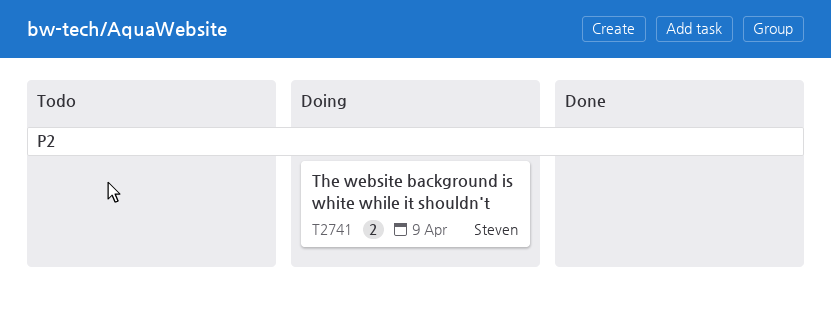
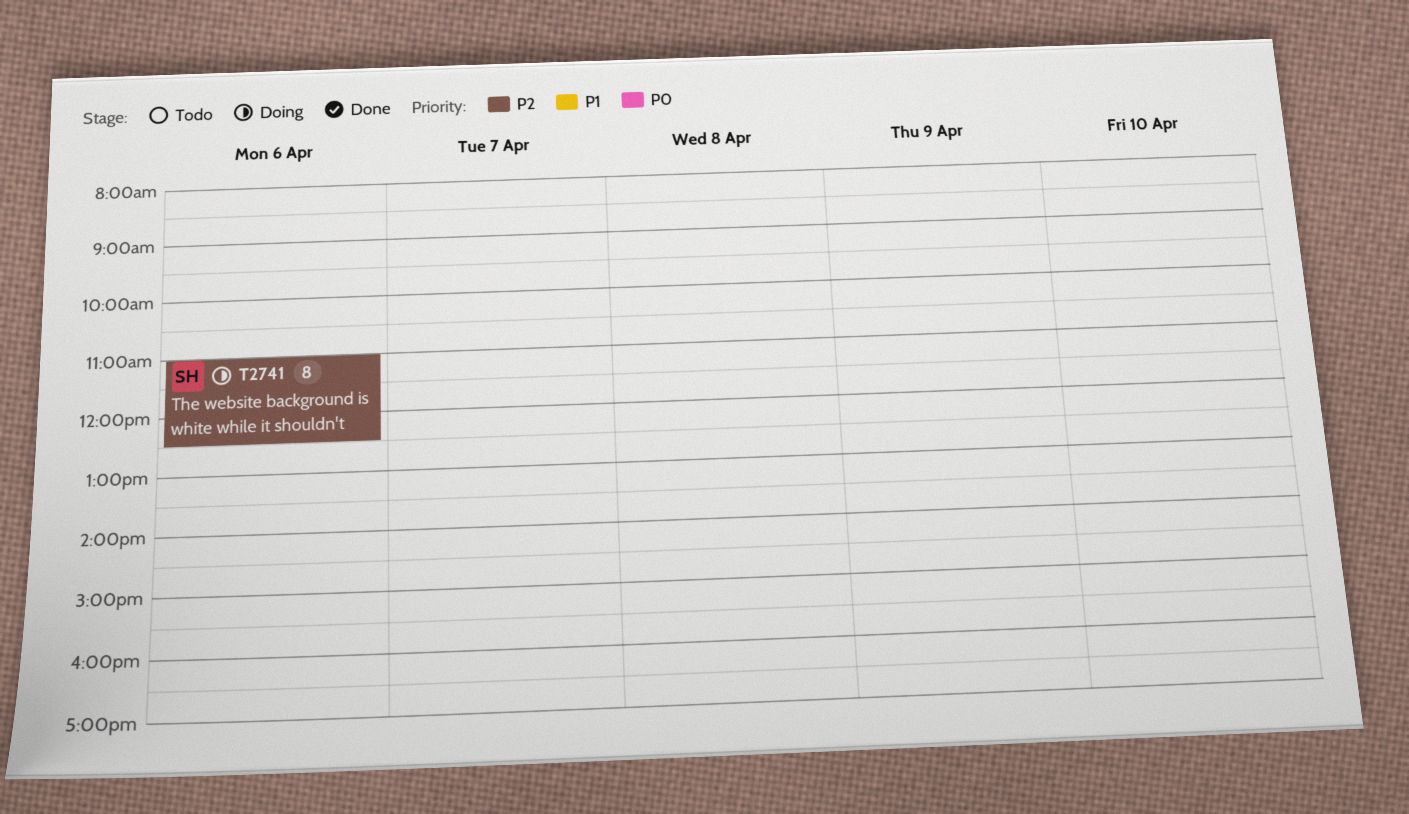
T2741, estimate: 2 -> 8
T2741, day: Apr 9 -> Apr 6

